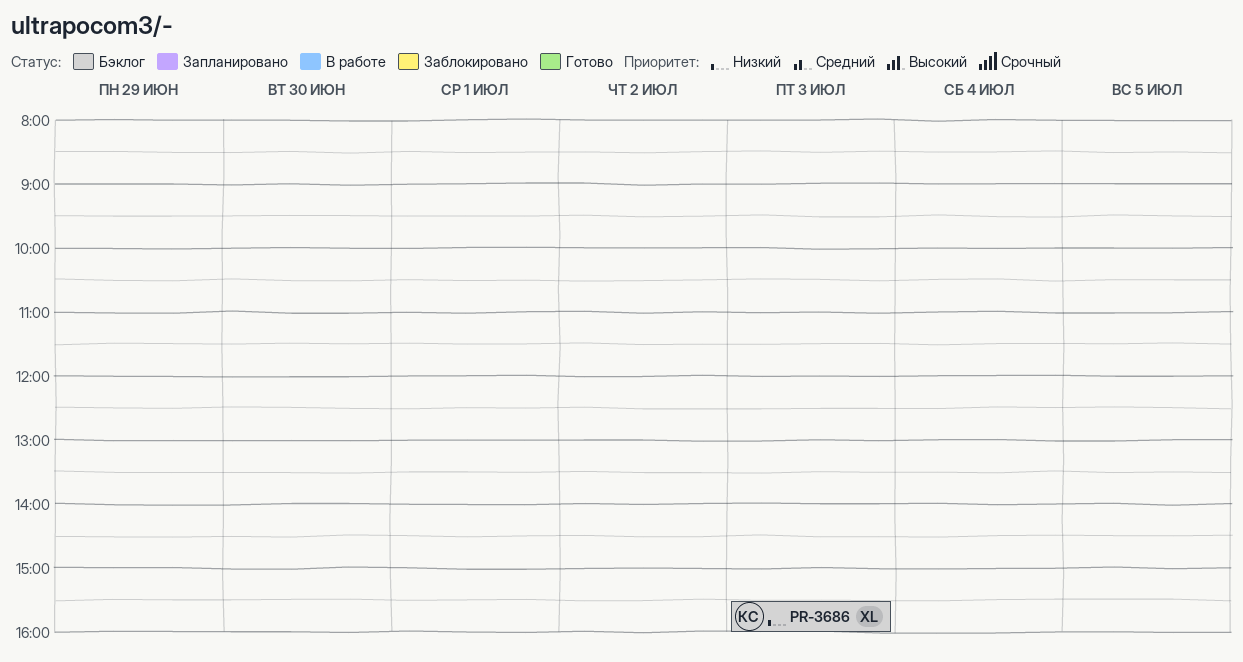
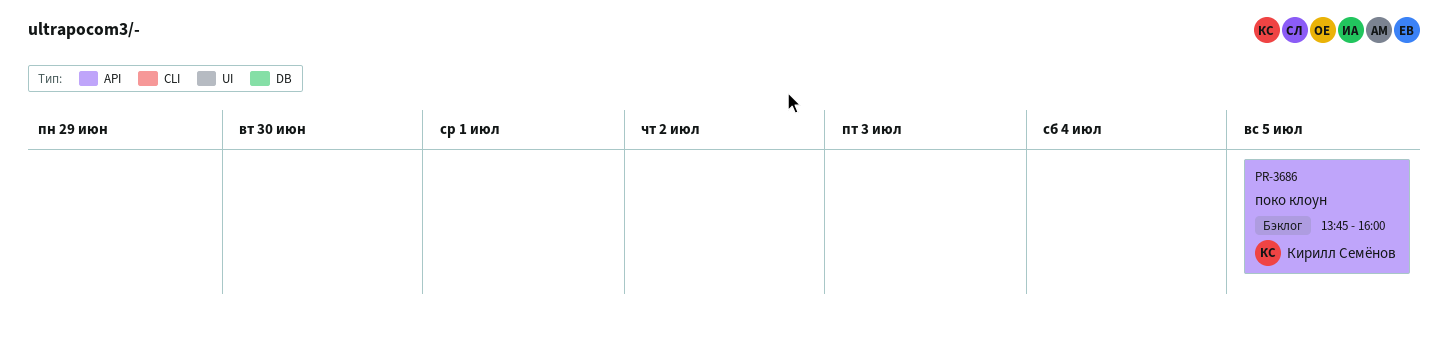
PR-3686, day: Jul 3 -> Jul 5
PR-3686, begins: 15:30 -> 13:45

